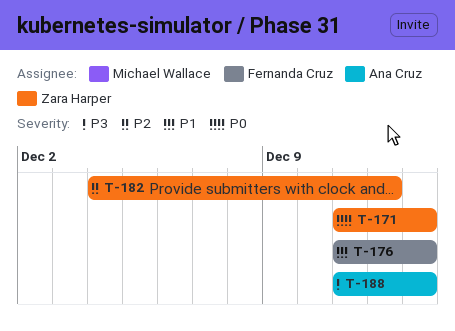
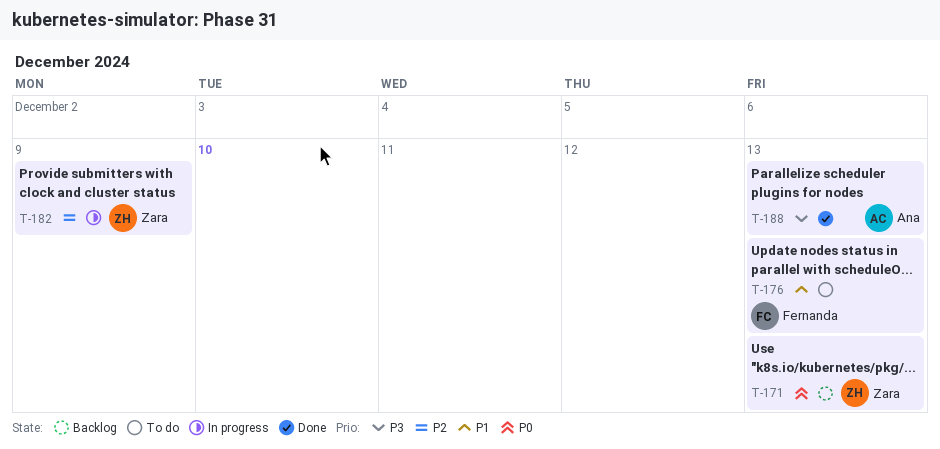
T-182, due: Dec 12 -> Dec 9

